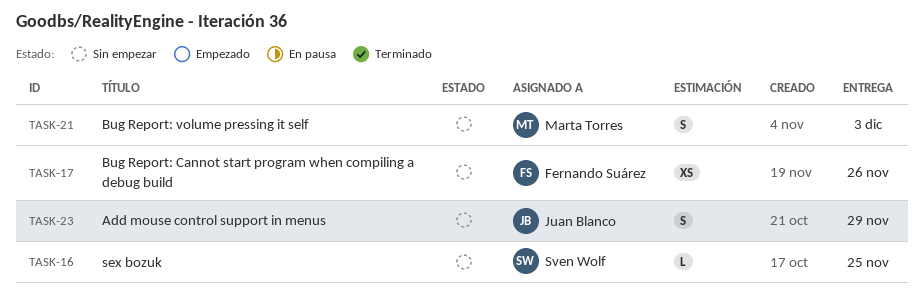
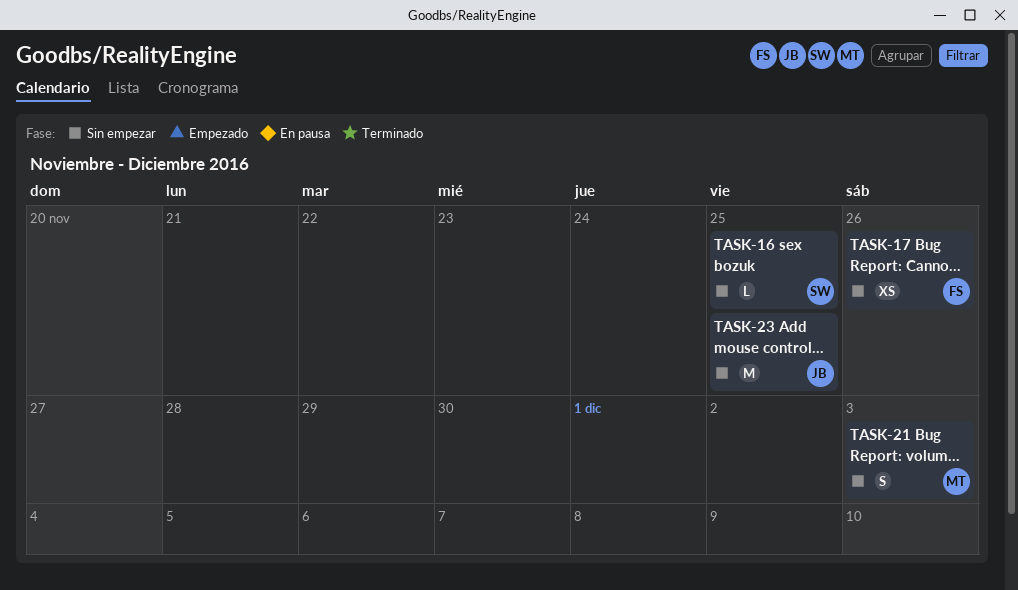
TASK-23, estimate: S -> M
TASK-23, due: Nov 29 -> Nov 25

